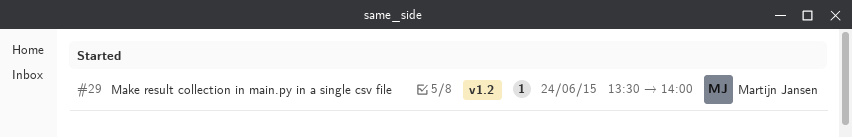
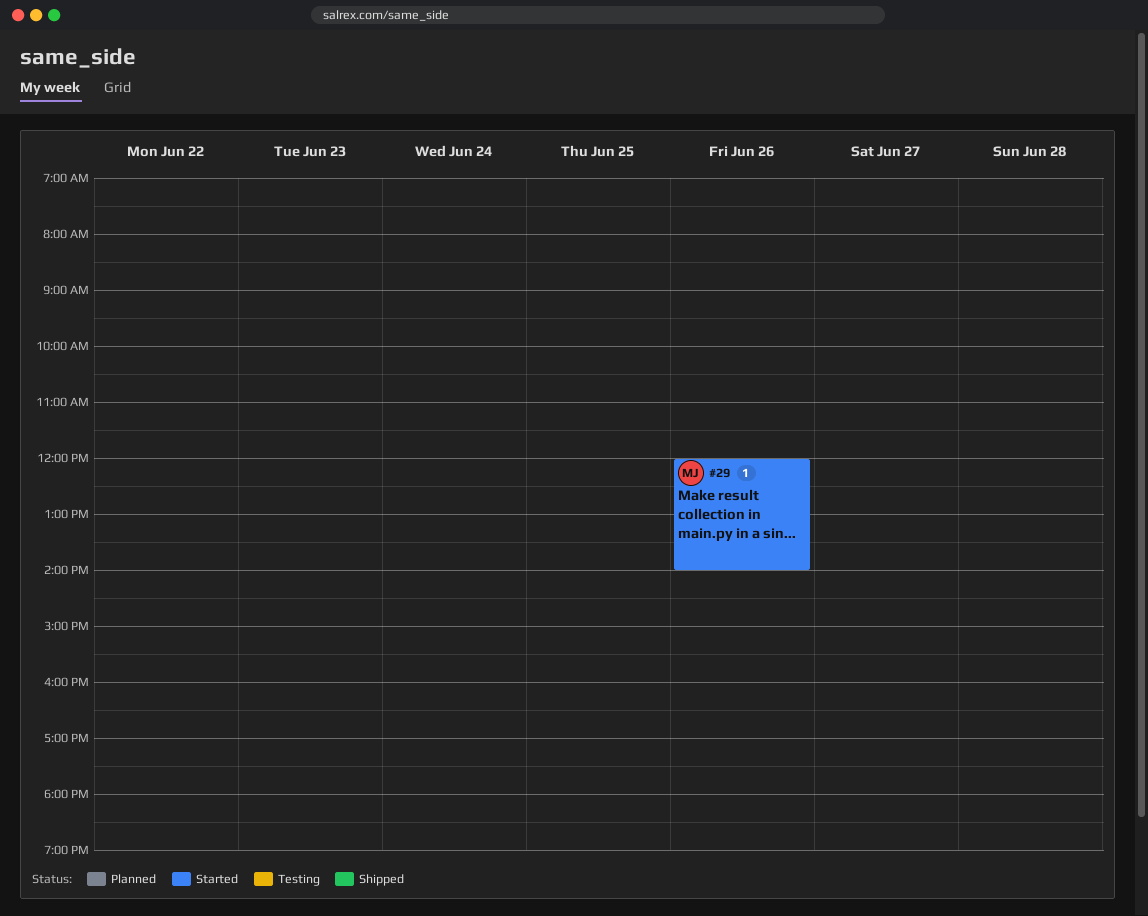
#29, day: Jun 24 -> Jun 26
#29, begins: 13:30 -> 12:00

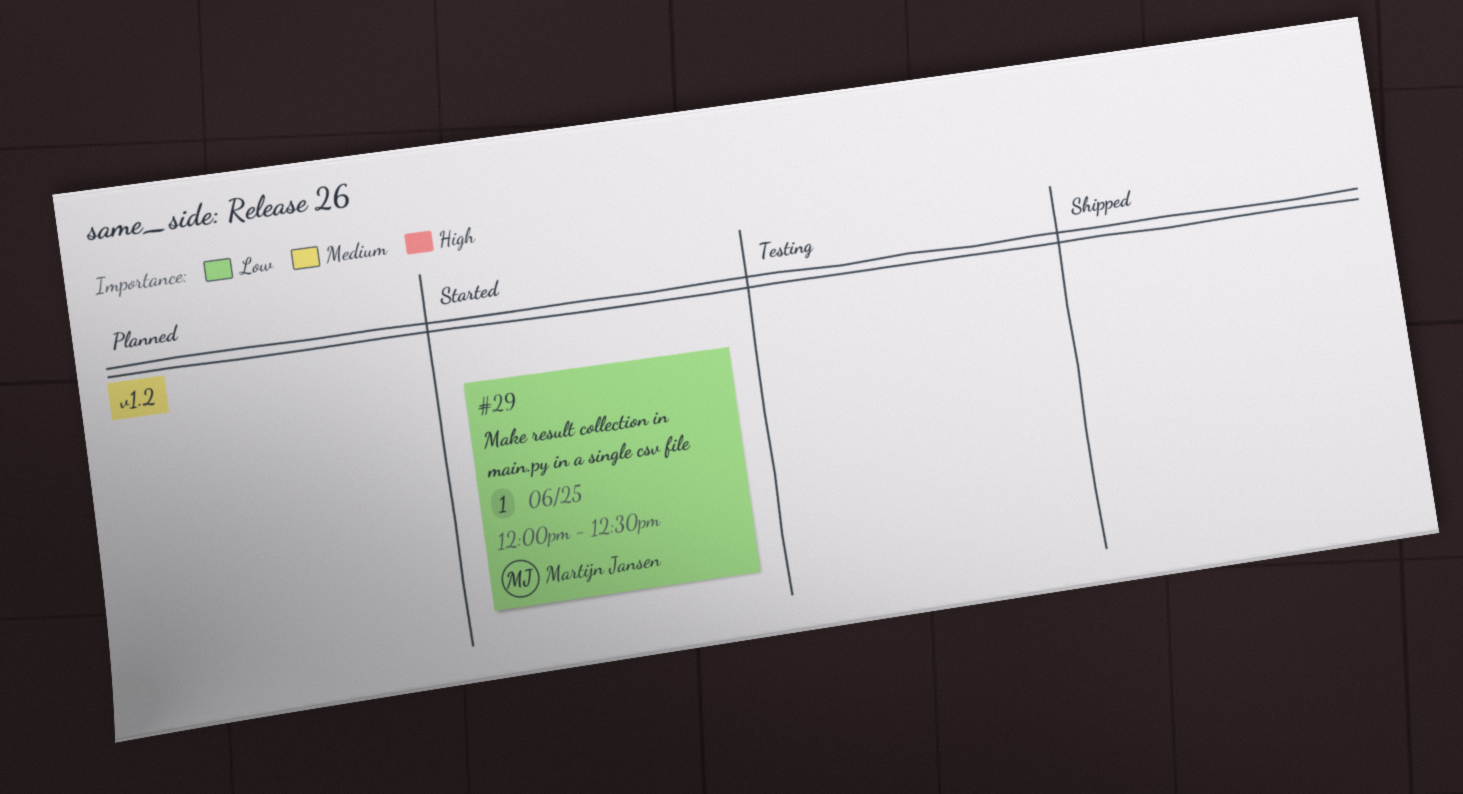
#29, day: Jun 26 -> Jun 25
#29, ends: 14:00 -> 12:30

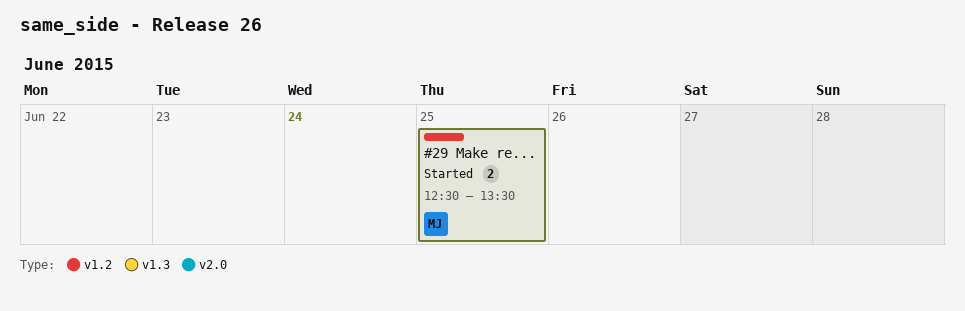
#29, estimate: 1 -> 2
#29, begins: 12:00 -> 12:30
#29, ends: 12:30 -> 13:30

